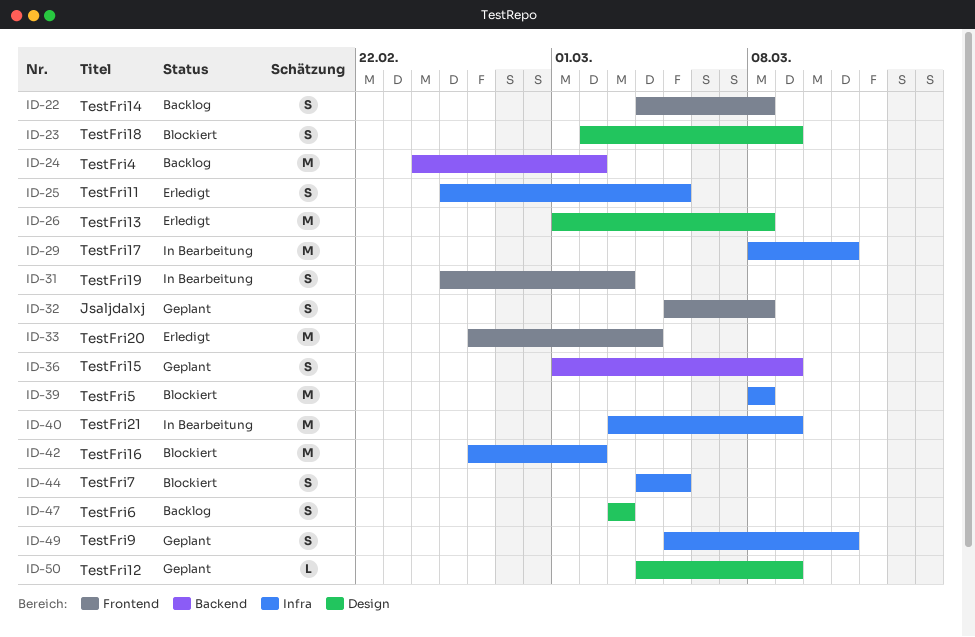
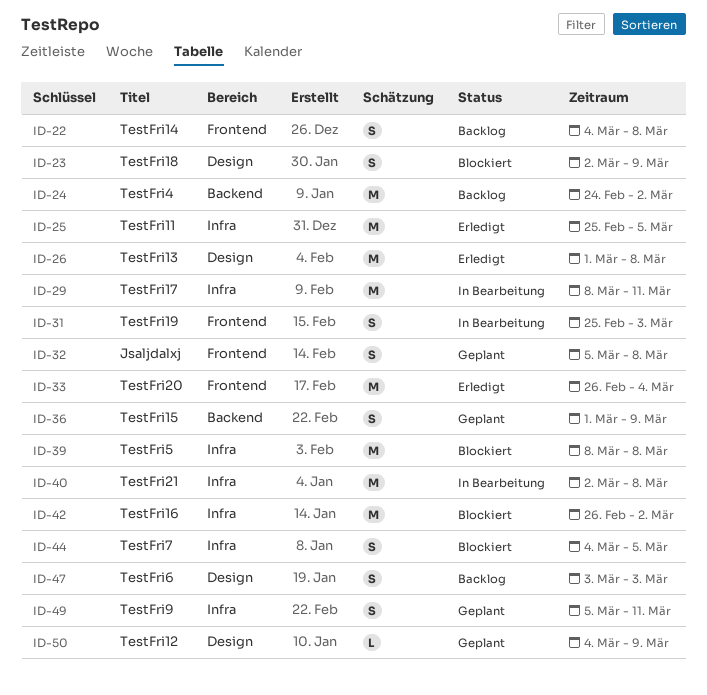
ID-25, estimate: S -> M
ID-40, start: Mar 3 -> Mar 2
ID-40, due: Mar 9 -> Mar 8

